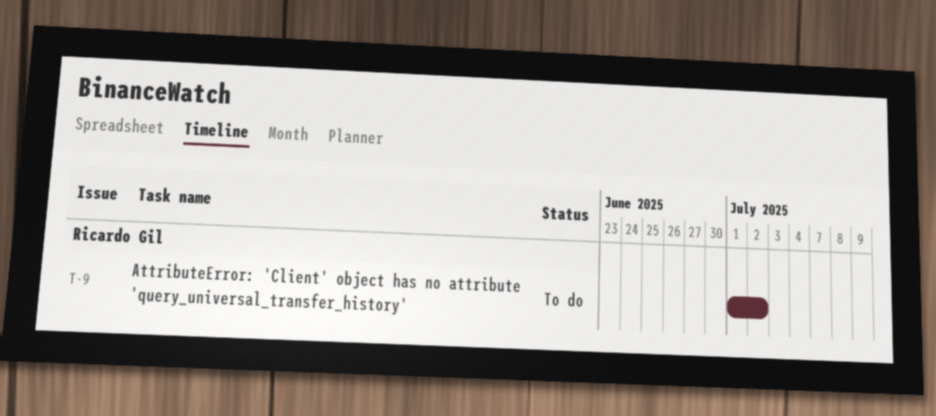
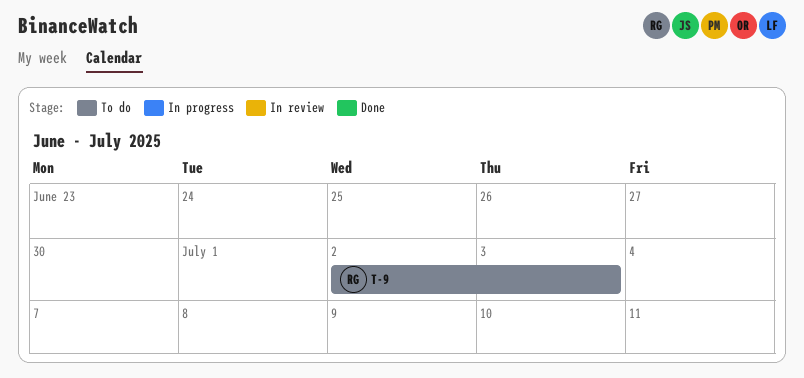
T-9, start: Jul 1 -> Jul 2
T-9, due: Jul 2 -> Jul 3

